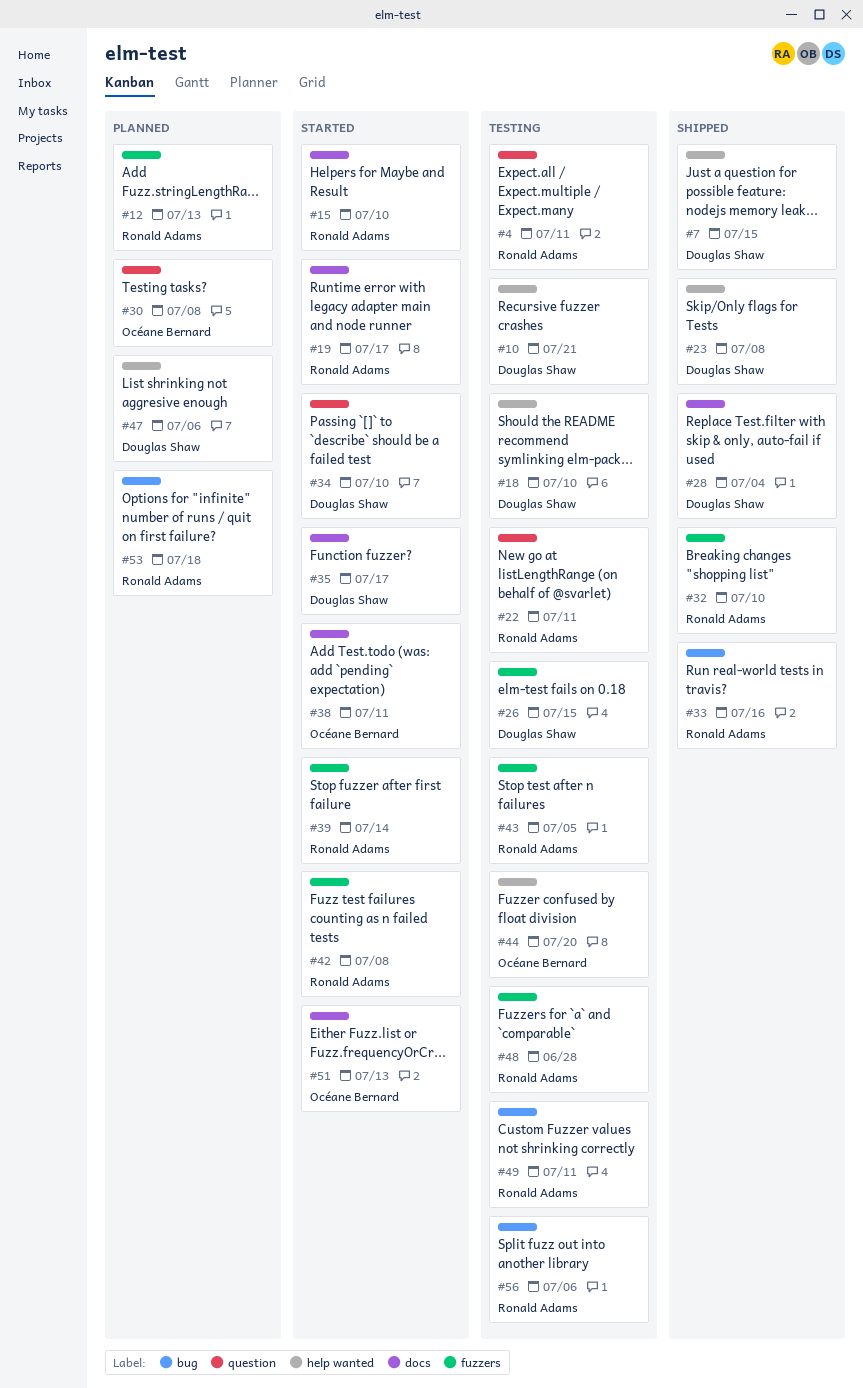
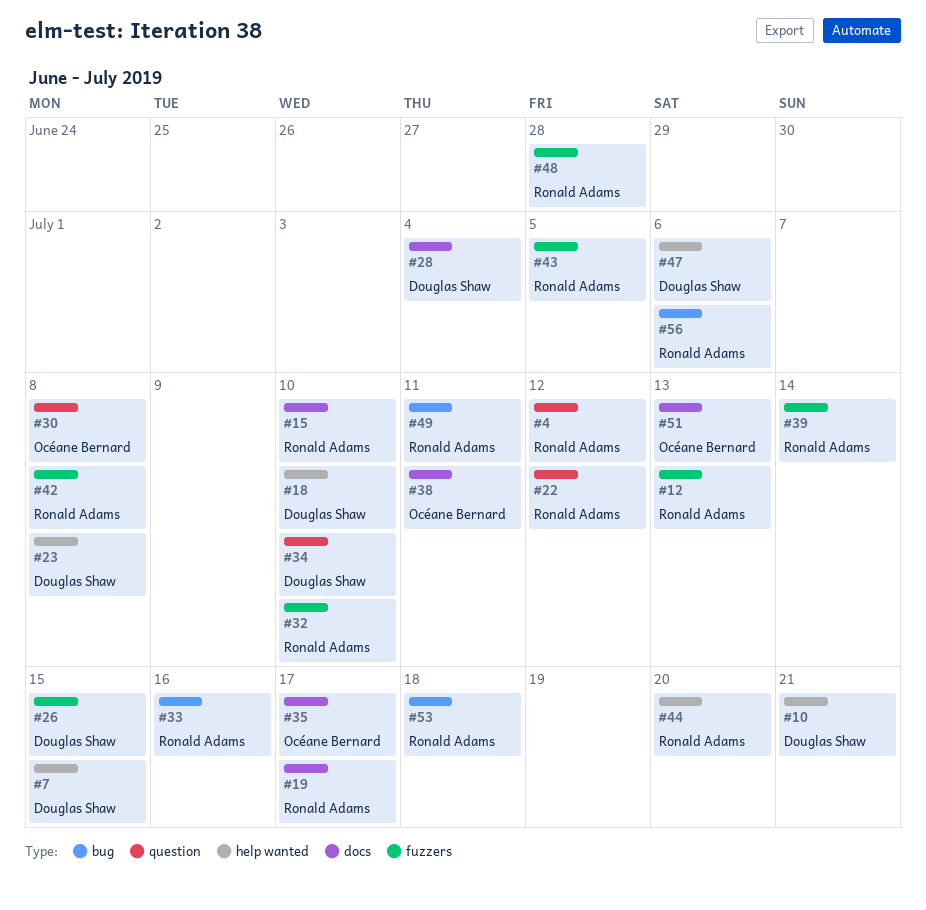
#4, due: Jul 11 -> Jul 12
#22, due: Jul 11 -> Jul 12
#35, owner: Douglas Shaw -> Océane Bernard
#44, owner: Océane Bernard -> Ronald Adams

